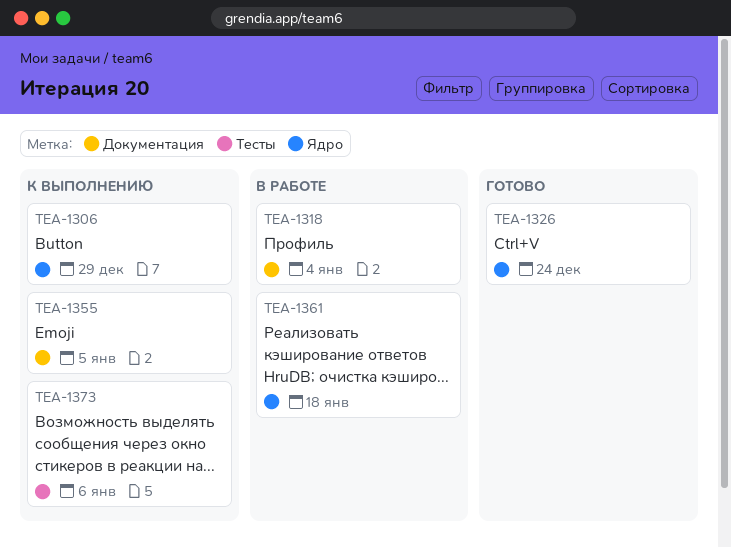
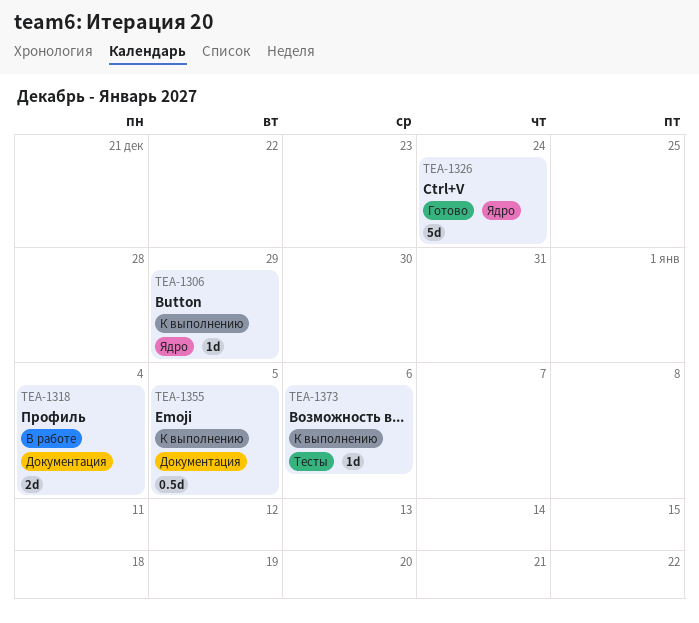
TEA-1361: present -> none

